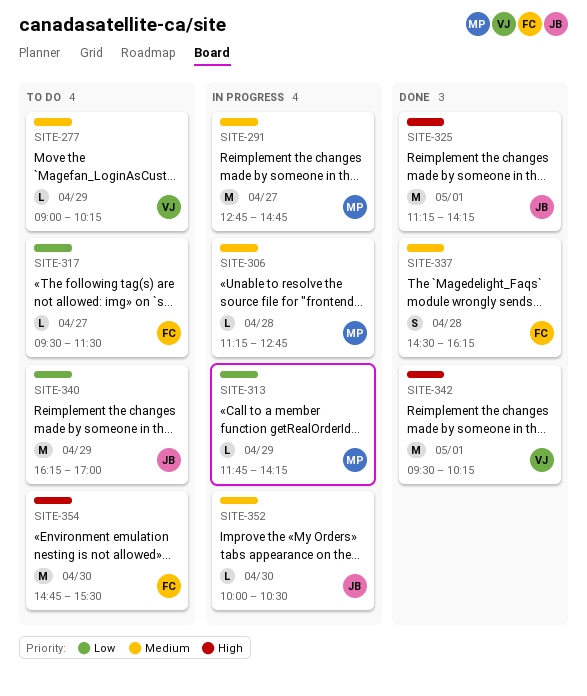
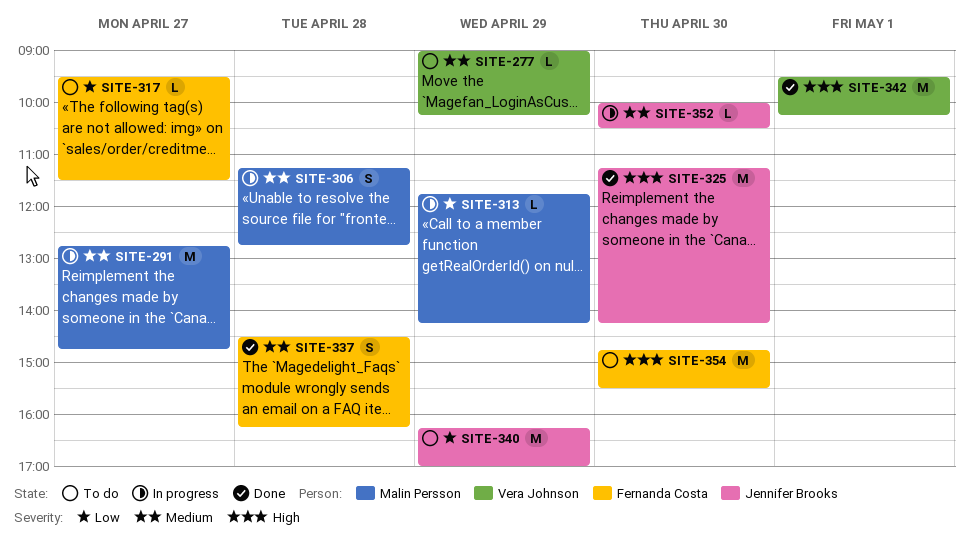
SITE-306, estimate: L -> S
SITE-325, day: May 1 -> Apr 30

